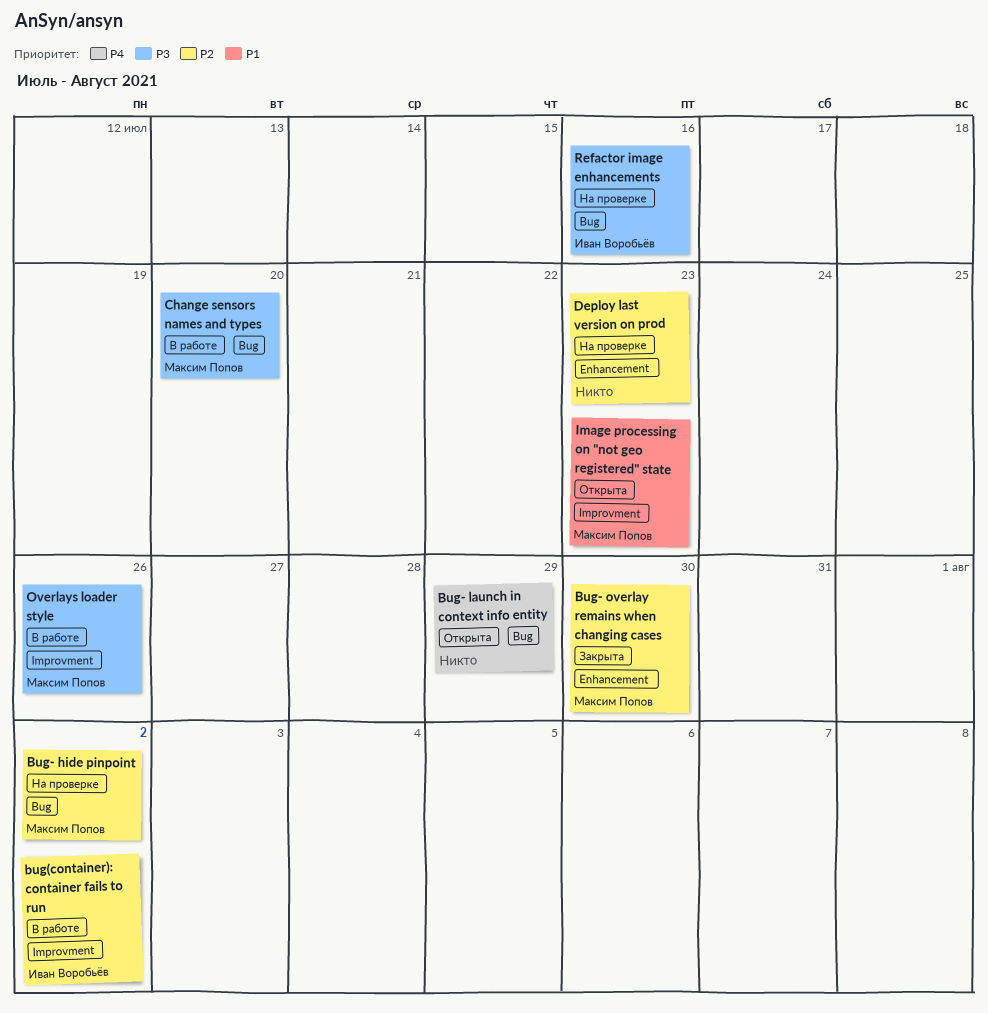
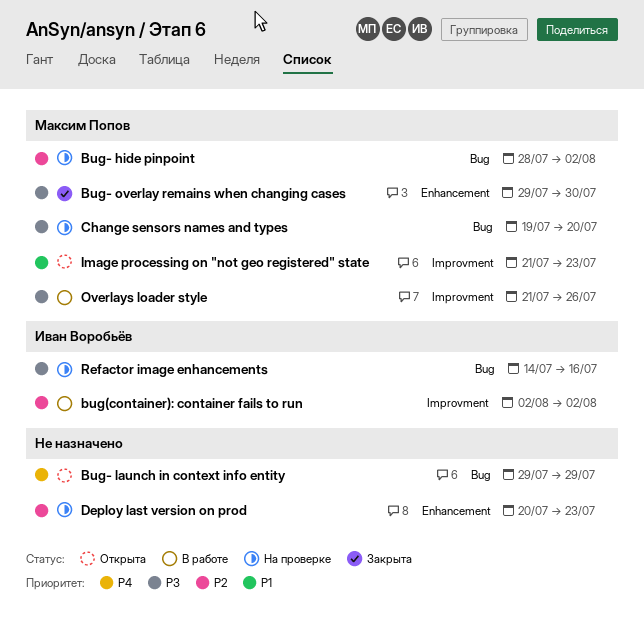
Bug- overlay remains when changing cases, priority: P2 -> P3
Change sensors names and types, status: В работе -> На проверке

